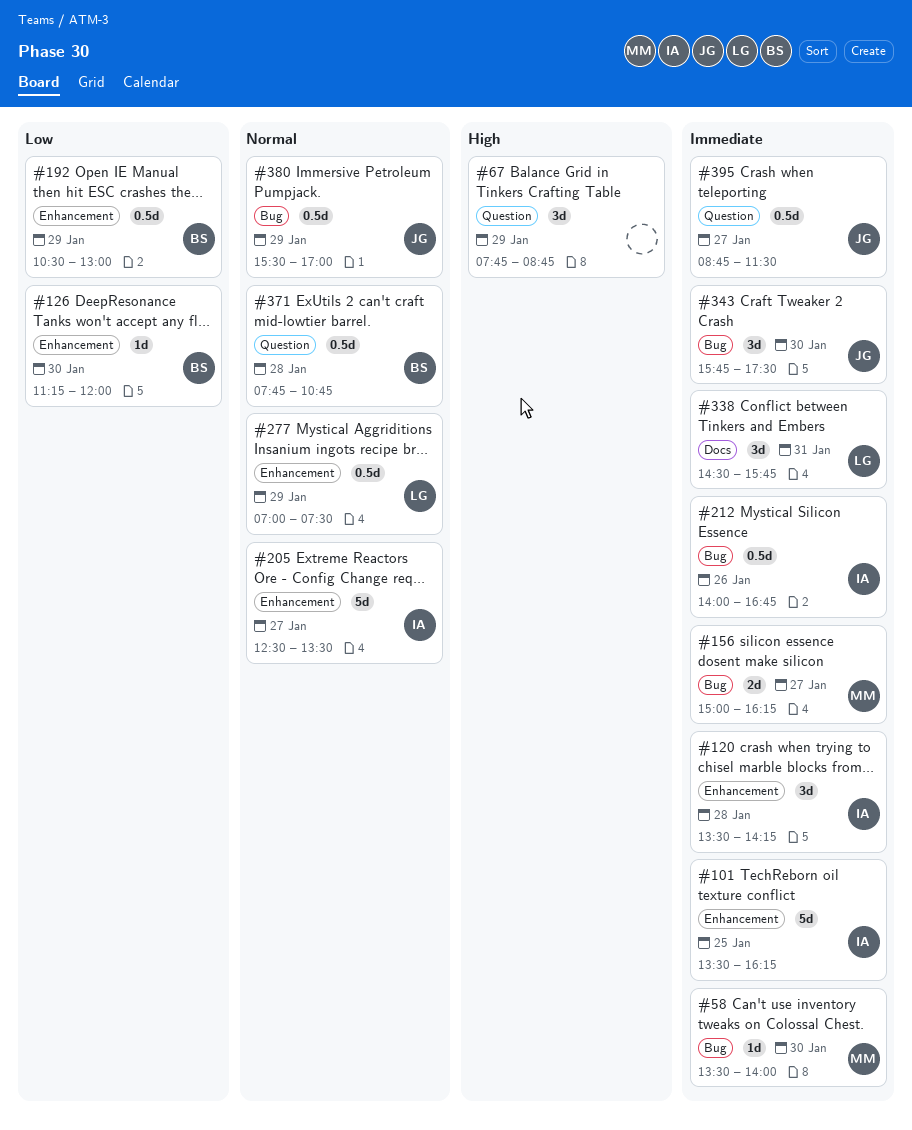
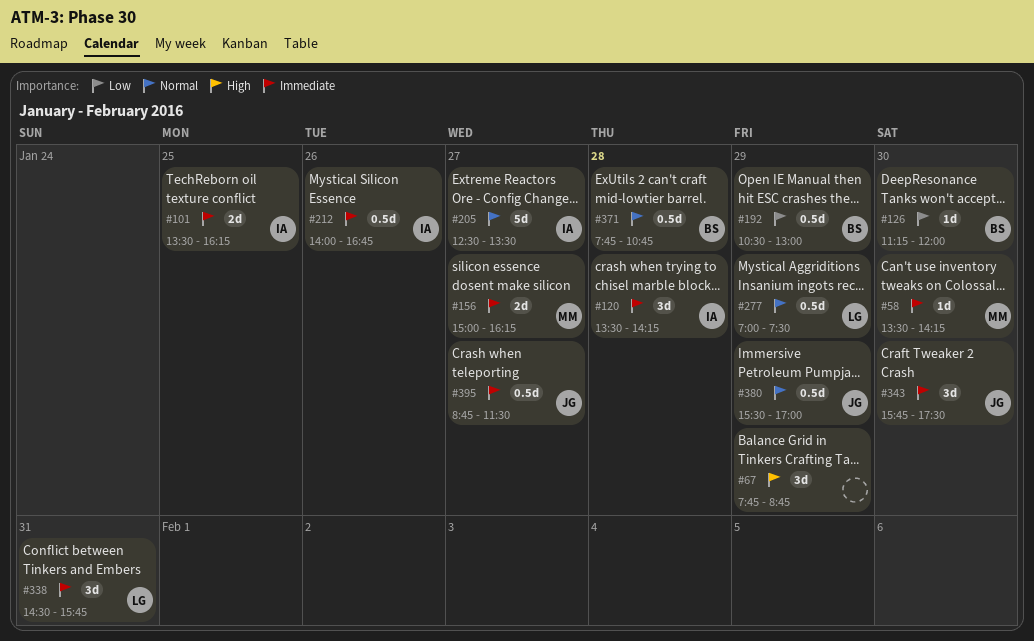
#58, ends: 14:00 -> 14:15
#101, estimate: 5d -> 2d

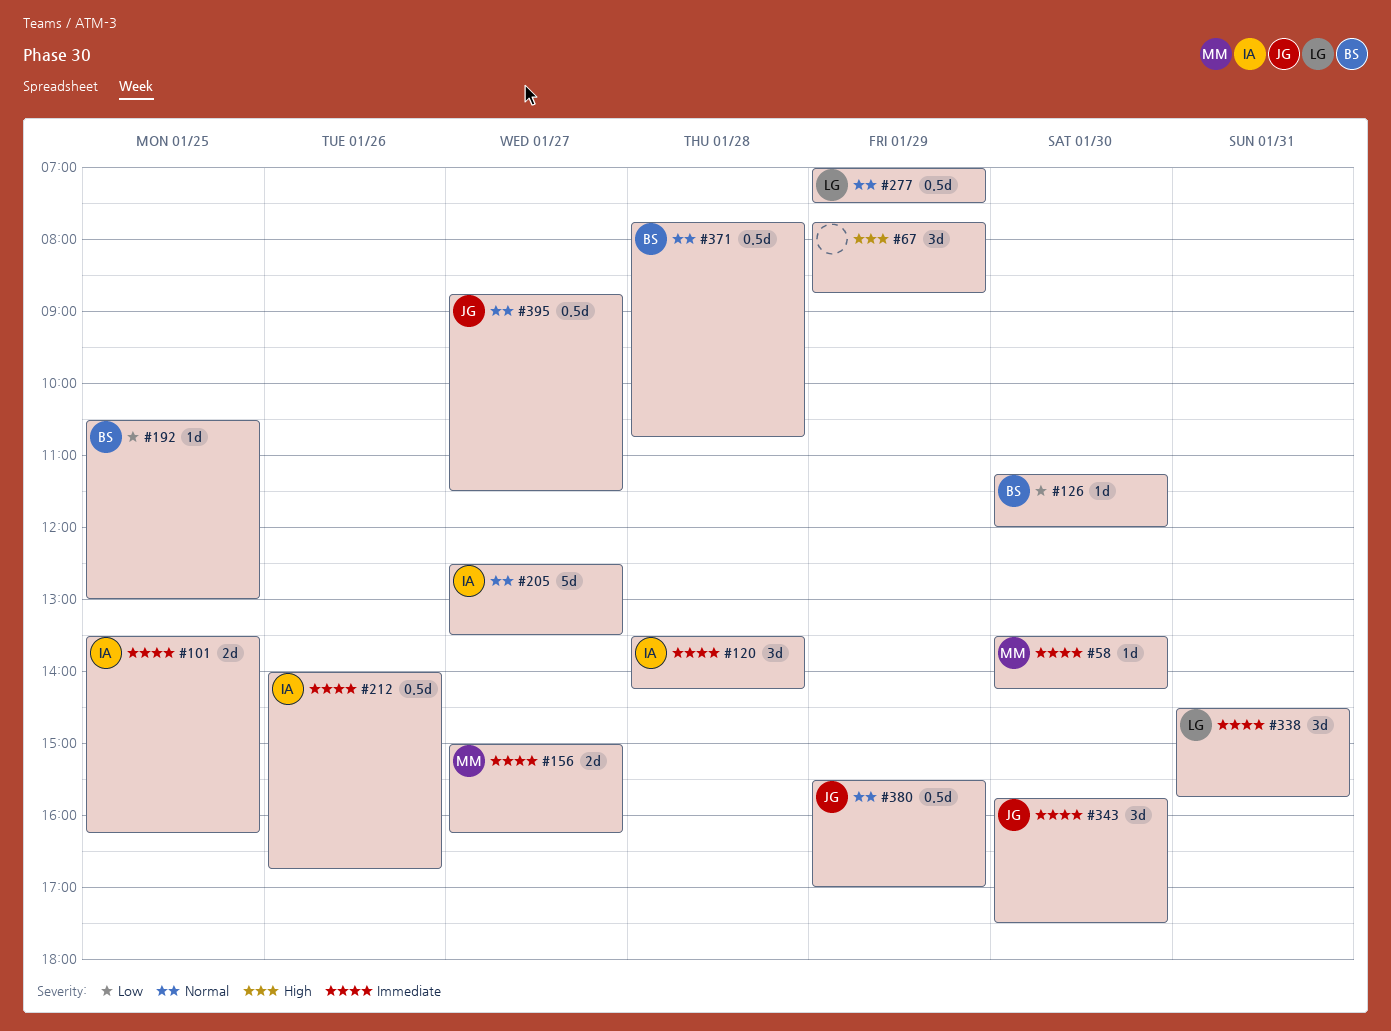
#192, estimate: 0.5d -> 1d
#192, day: Jan 29 -> Jan 25
#395, priority: Immediate -> Normal

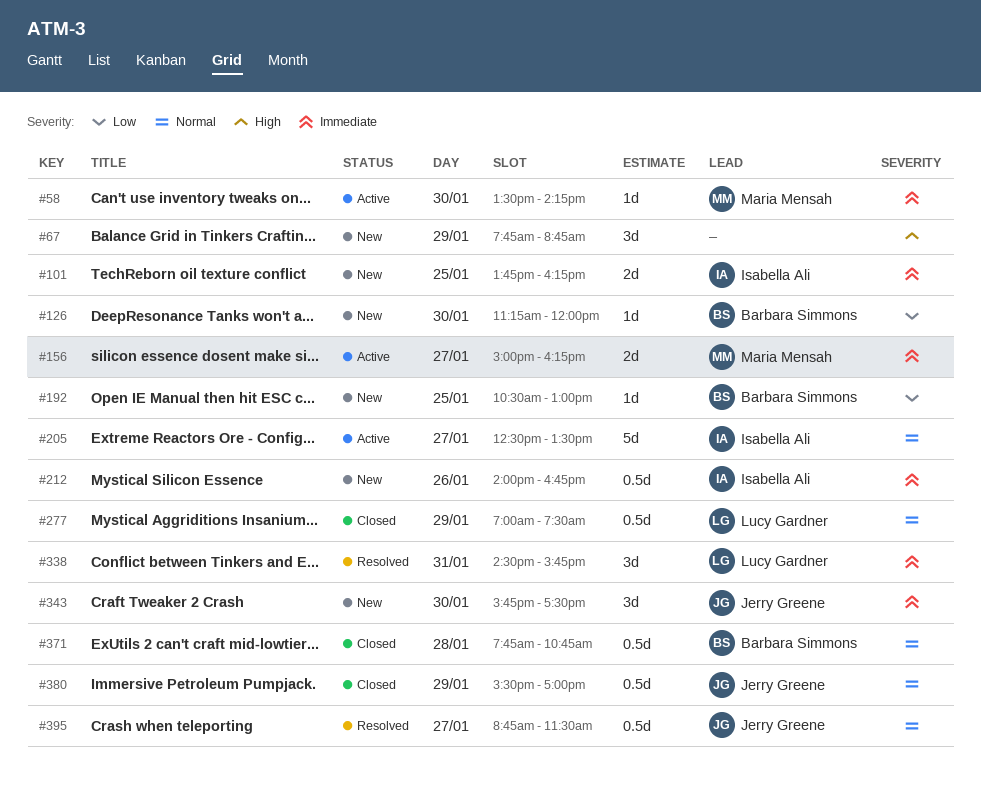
#101, begins: 13:30 -> 13:45
#120: present -> none

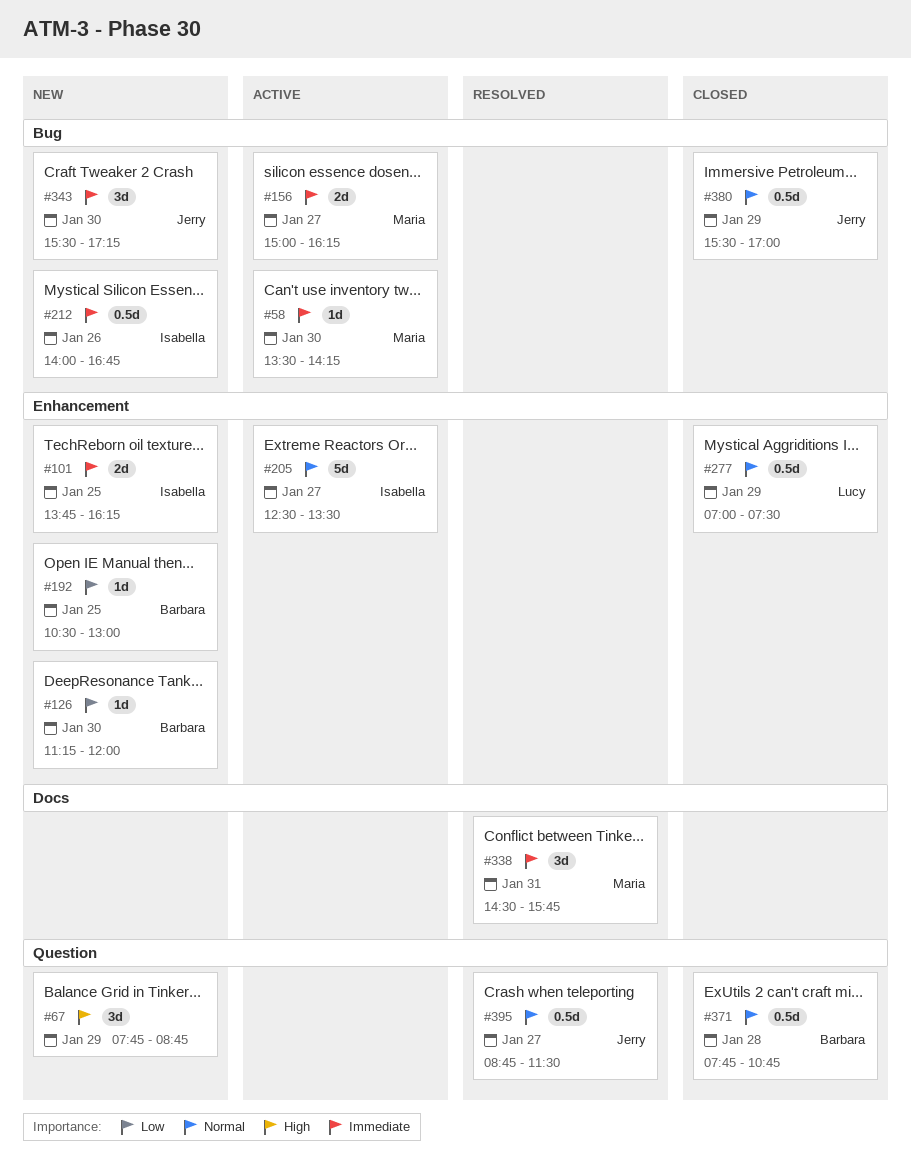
#338, owner: Lucy Gardner -> Maria Mensah
#343, begins: 15:45 -> 15:30
#343, ends: 17:30 -> 17:15

